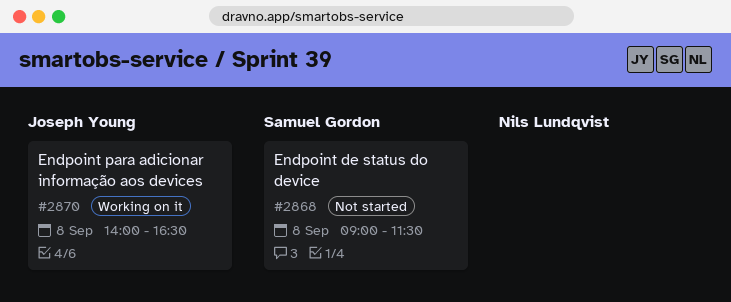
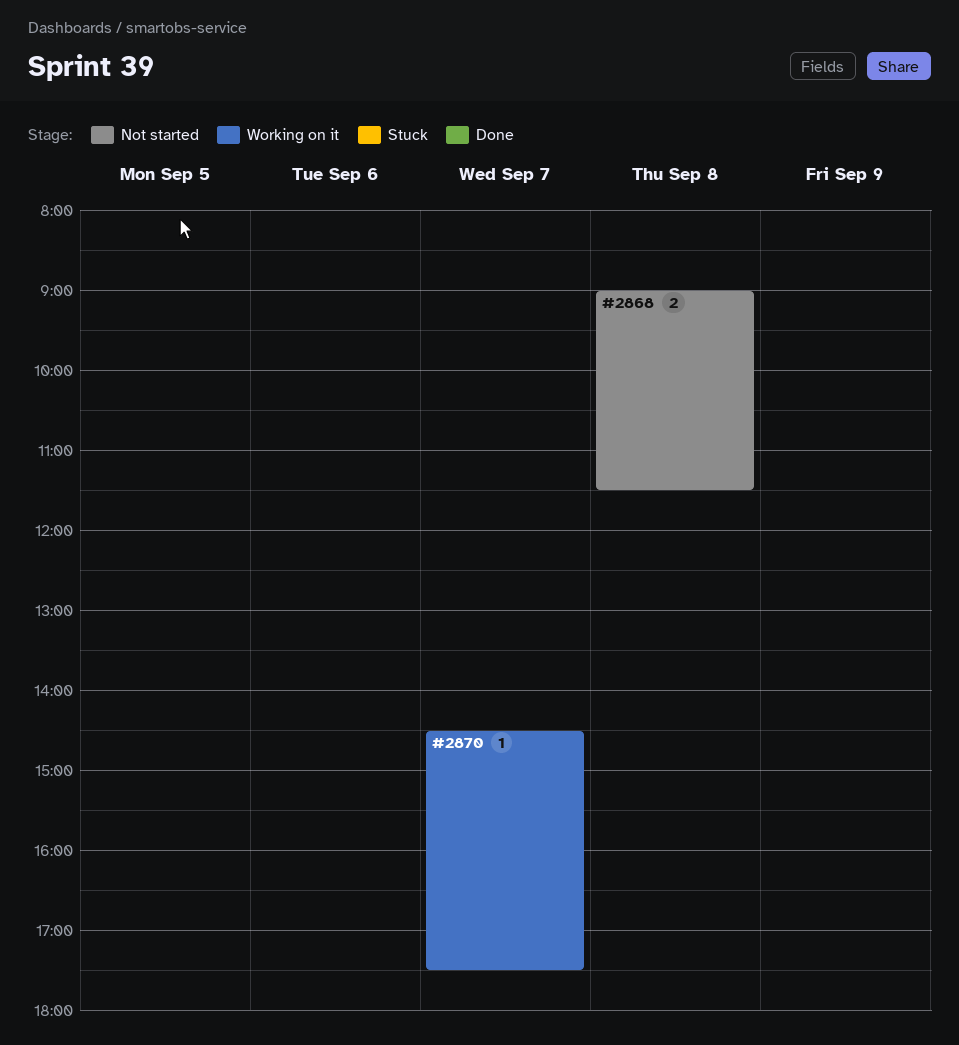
#2870, day: Sep 8 -> Sep 7
#2870, begins: 14:00 -> 14:30
#2870, ends: 16:30 -> 17:30

